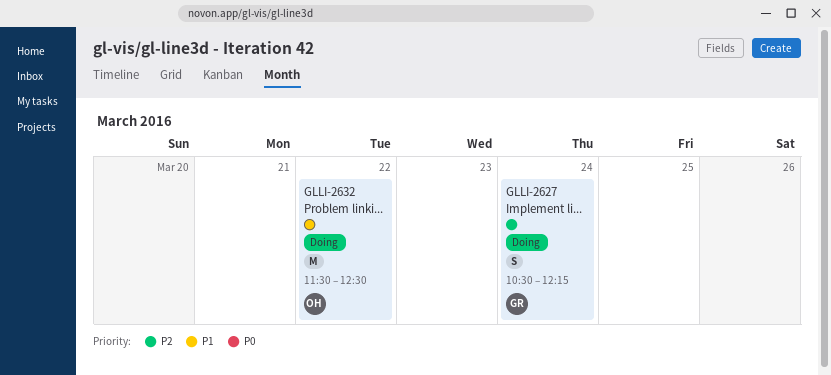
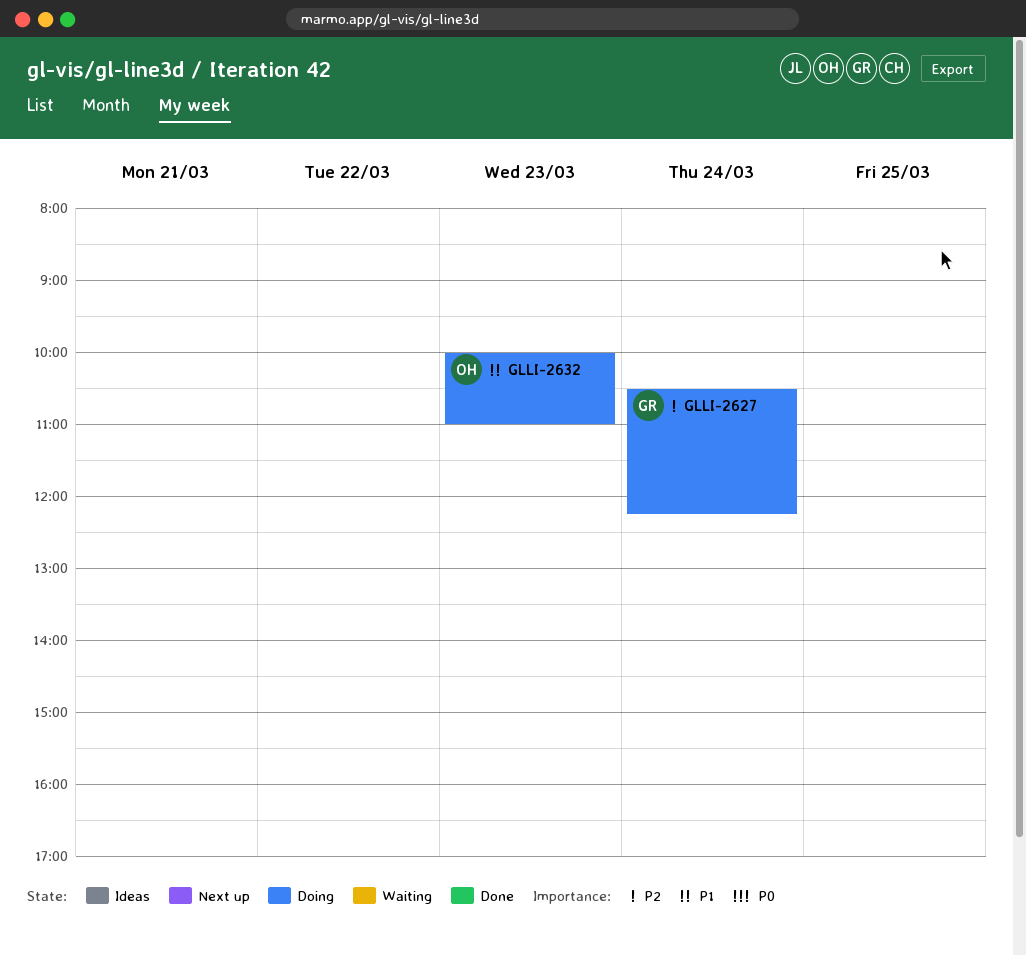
GLLI-2632, day: Mar 22 -> Mar 23
GLLI-2632, begins: 11:30 -> 10:00
GLLI-2632, ends: 12:30 -> 11:00

